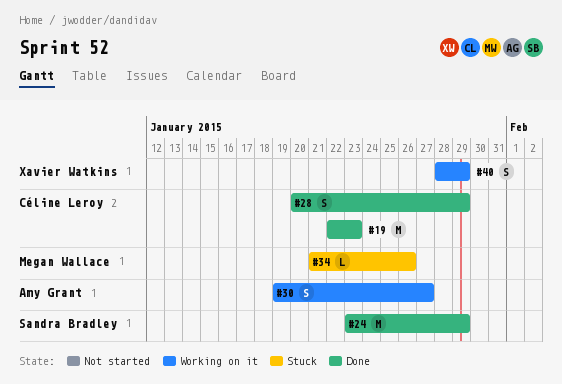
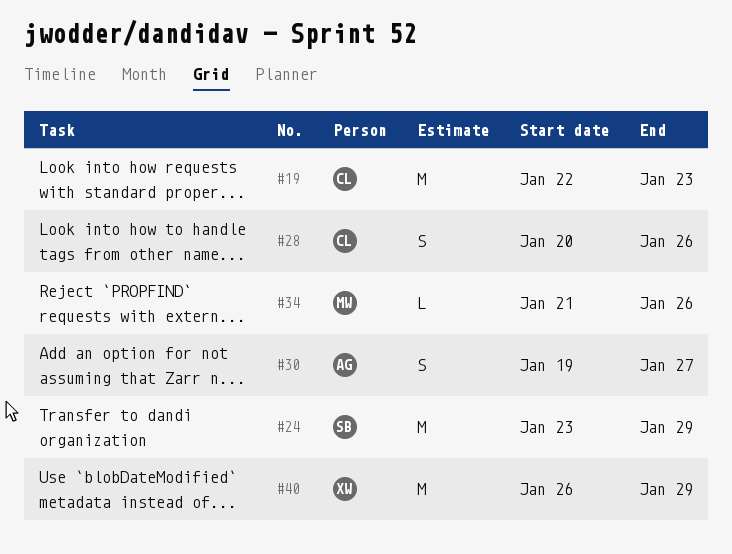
#28, due: Jan 29 -> Jan 26
#40, estimate: S -> M
#40, start: Jan 28 -> Jan 26

